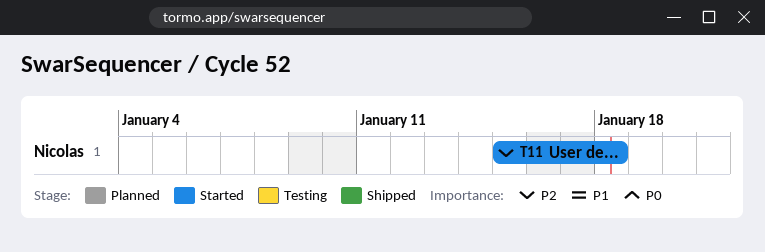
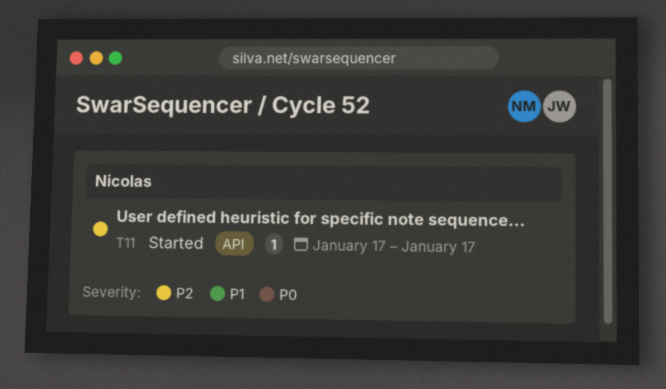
T11, start: Jan 15 -> Jan 17
T11, due: Jan 18 -> Jan 17

